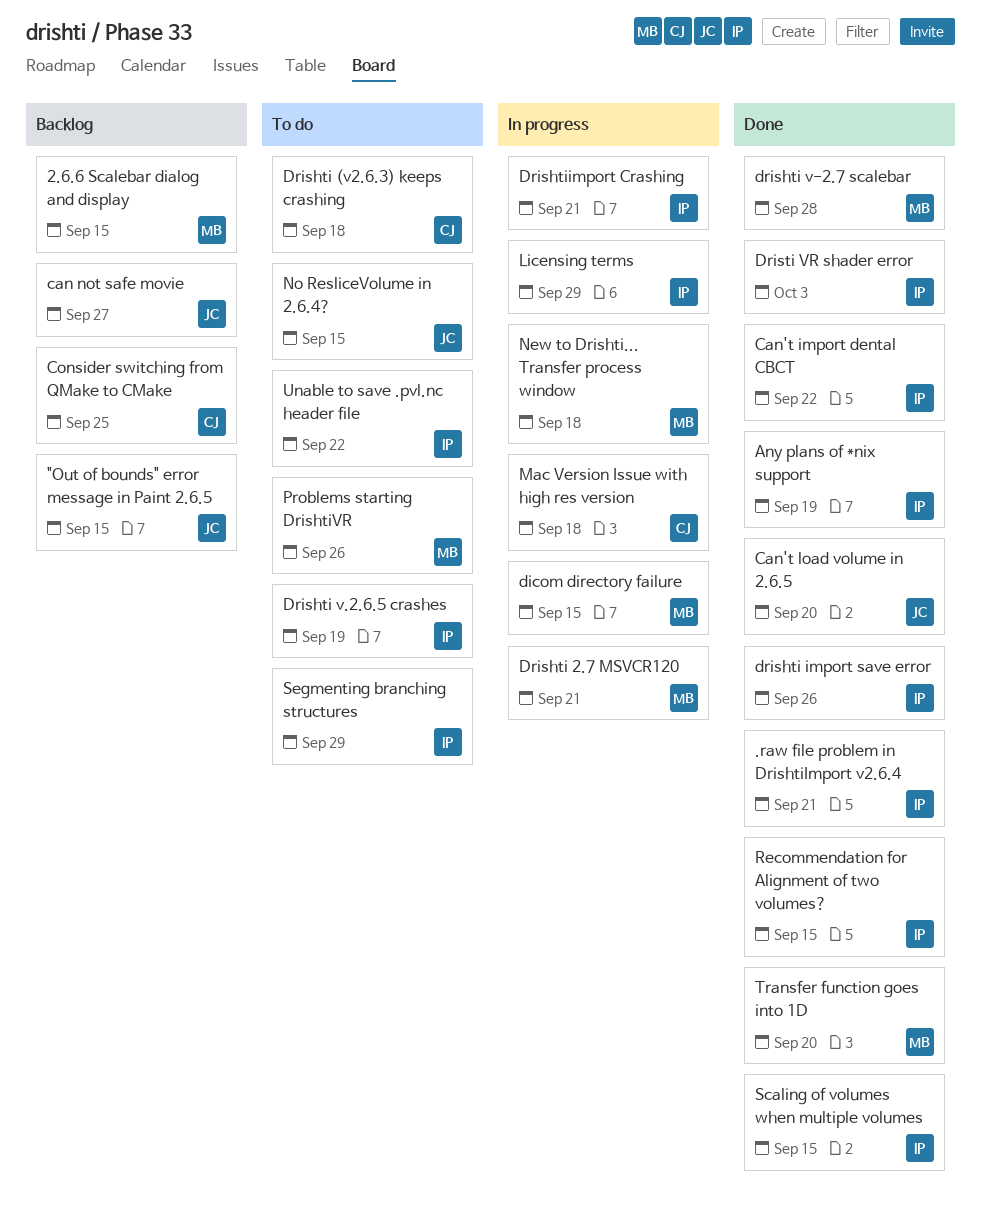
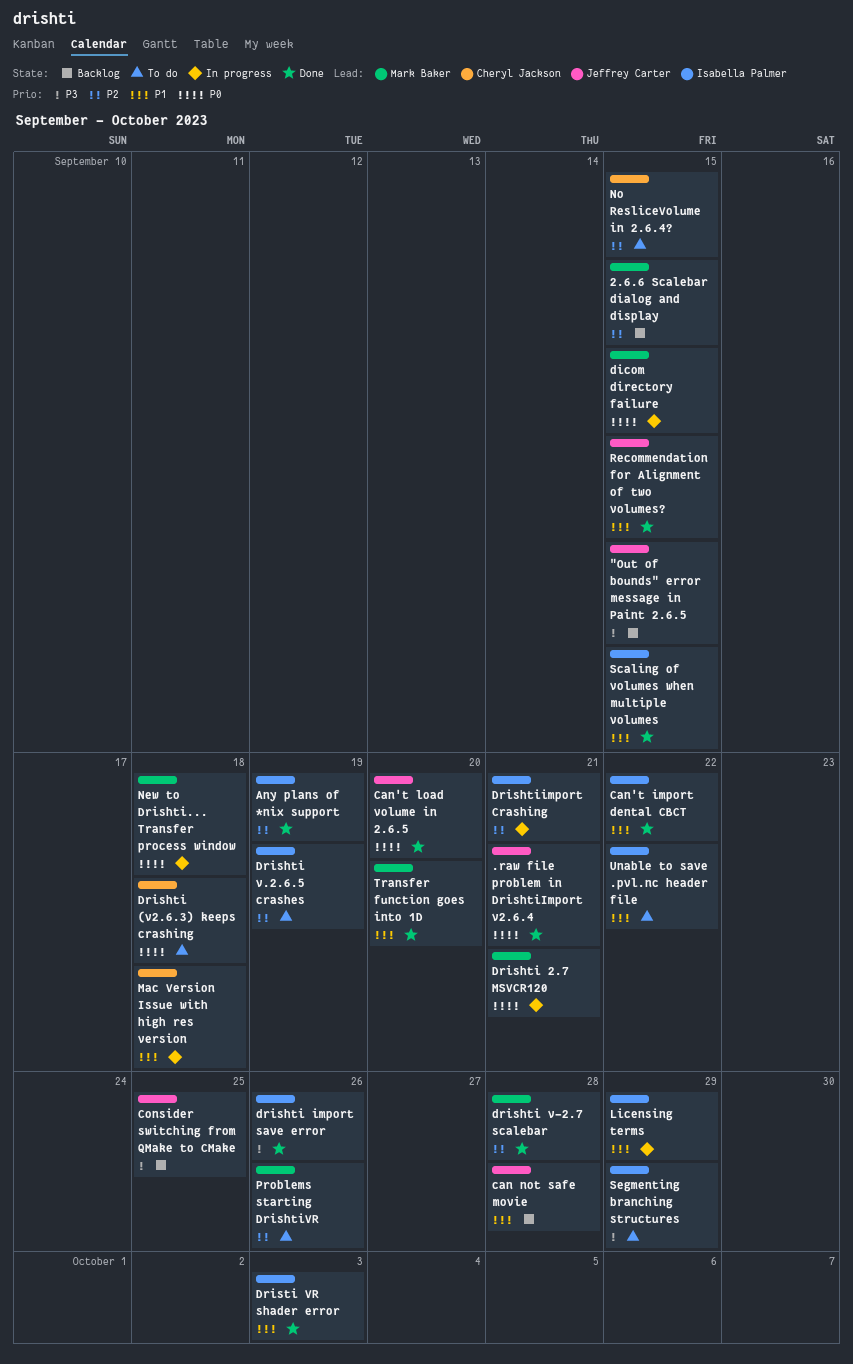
.raw file problem in DrishtiImport v2.6.4, owner: Isabella Palmer -> Jeffrey Carter
can not safe movie, due: Sep 27 -> Sep 28
Consider switching from QMake to CMake, owner: Cheryl Jackson -> Jeffrey Carter
No ResliceVolume in 2.6.4?, owner: Jeffrey Carter -> Cheryl Jackson
Recommendation for Alignment of two volumes?, owner: Isabella Palmer -> Jeffrey Carter

